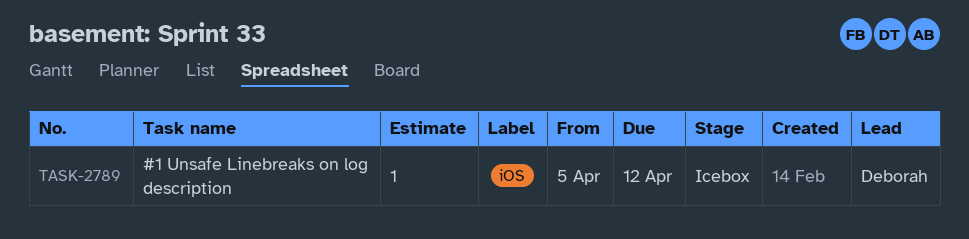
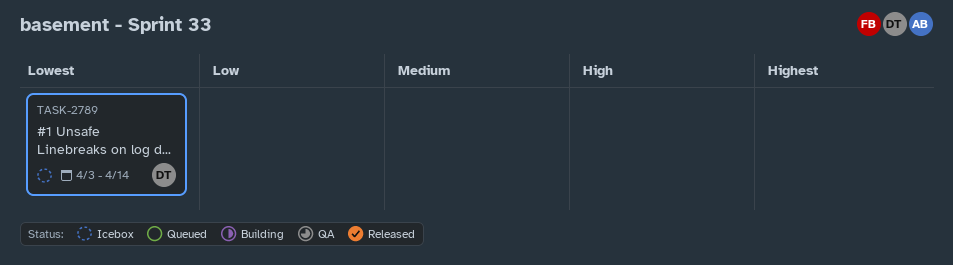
TASK-2789, start: Apr 5 -> Apr 3
TASK-2789, due: Apr 12 -> Apr 14

